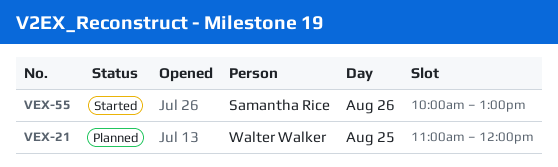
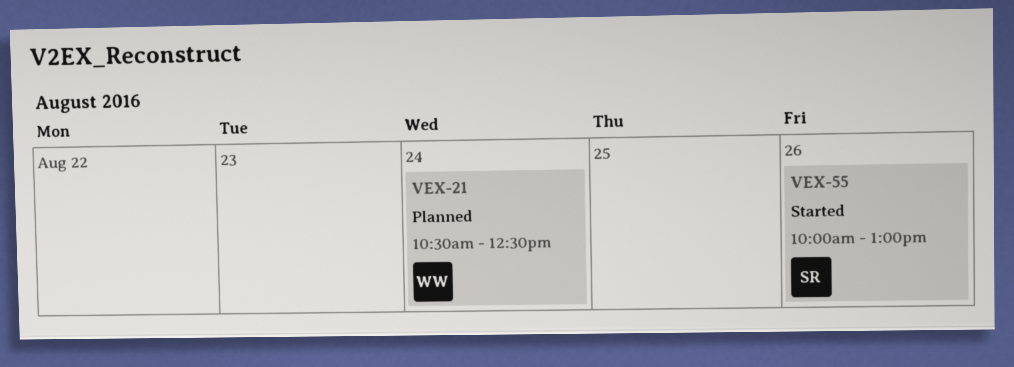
VEX-21, day: Aug 25 -> Aug 24
VEX-21, begins: 11:00 -> 10:30
VEX-21, ends: 12:00 -> 12:30

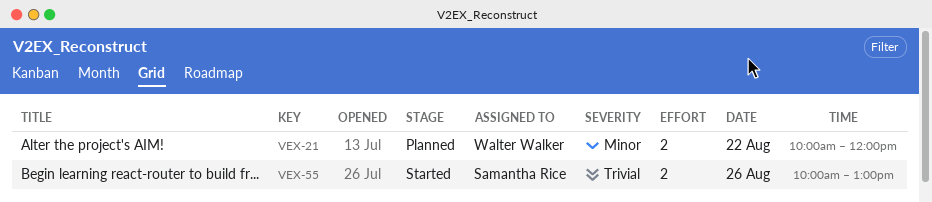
VEX-21, day: Aug 24 -> Aug 22
VEX-21, begins: 10:30 -> 10:00
VEX-21, ends: 12:30 -> 12:00

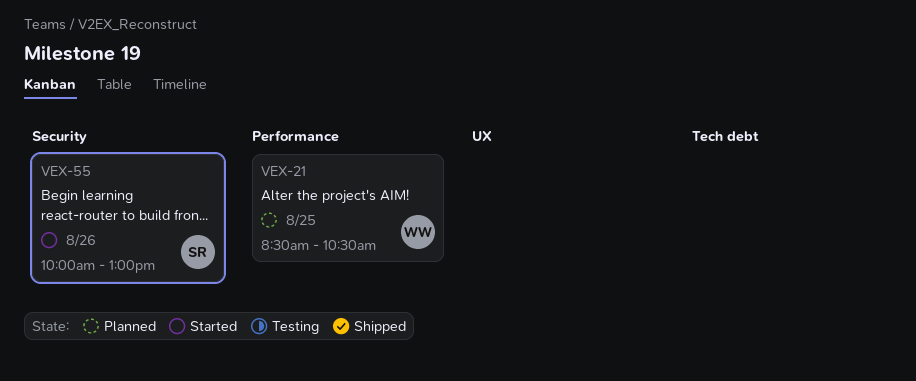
VEX-21, day: Aug 22 -> Aug 25
VEX-21, begins: 10:00 -> 08:30
VEX-21, ends: 12:00 -> 10:30

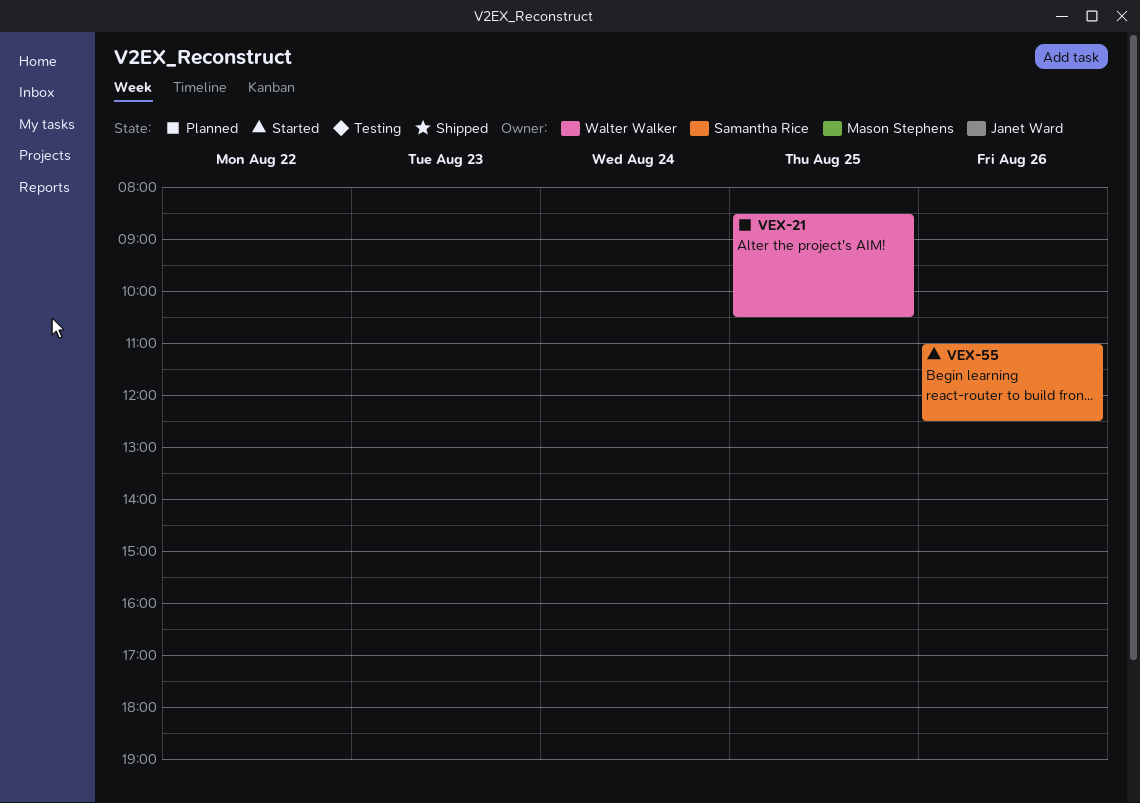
VEX-55, begins: 10:00 -> 11:00
VEX-55, ends: 13:00 -> 12:30

